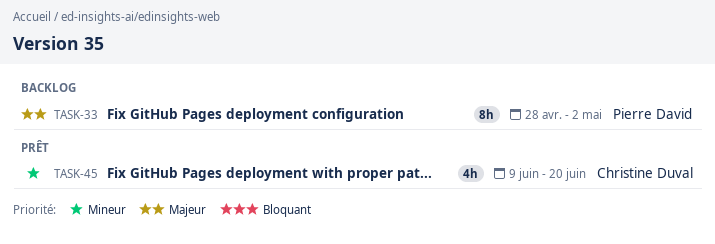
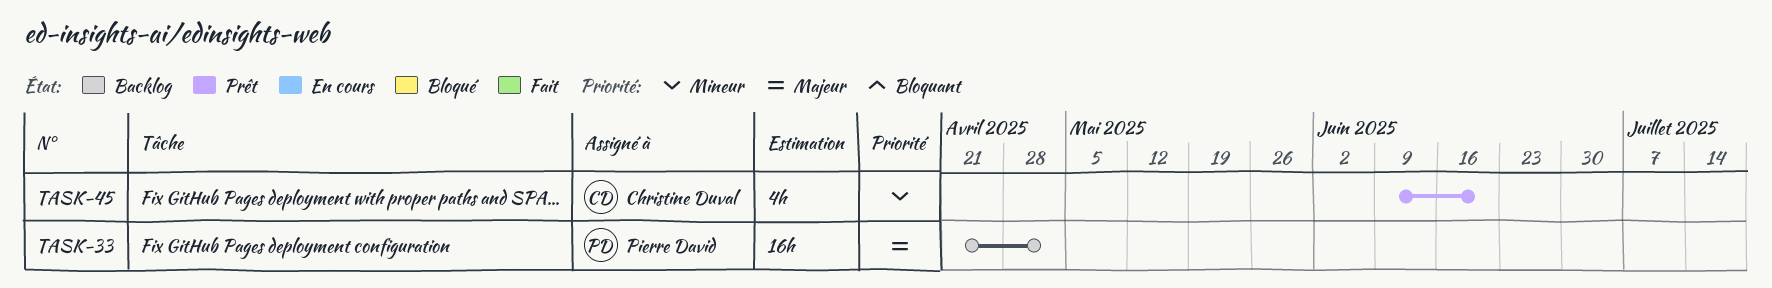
TASK-33, estimate: 8h -> 16h
TASK-33, start: Apr 28 -> Apr 21

